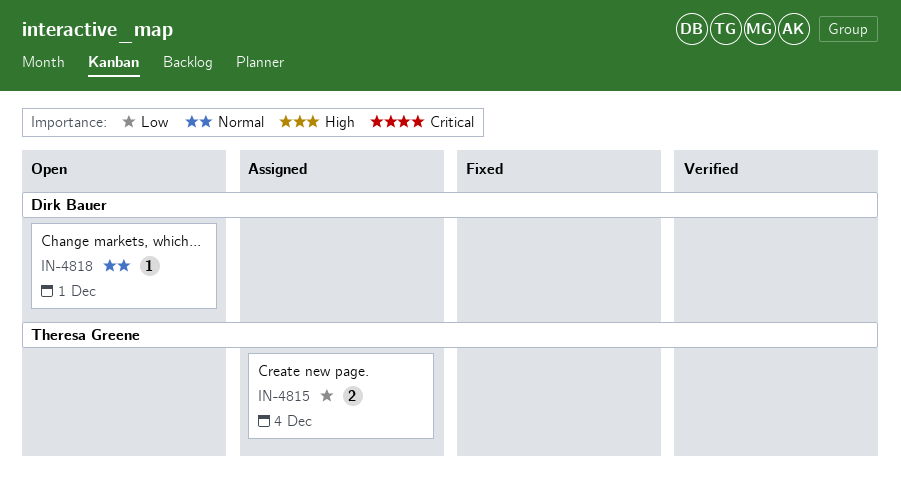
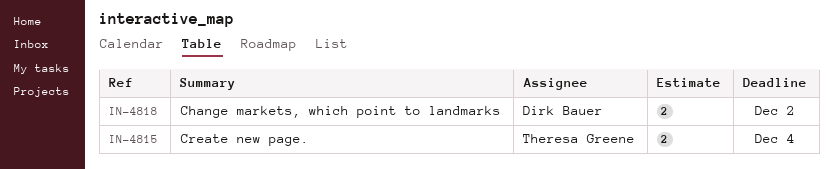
IN-4818, estimate: 1 -> 2
IN-4818, due: Dec 1 -> Dec 2

